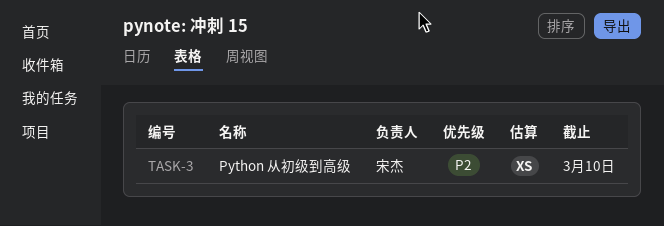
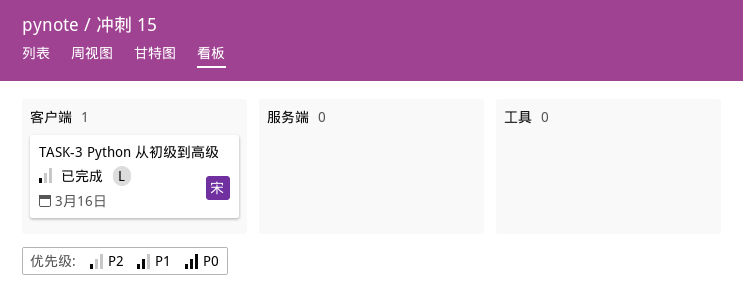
TASK-3, estimate: XS -> L
TASK-3, due: Mar 10 -> Mar 16

